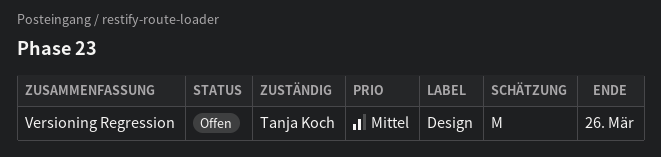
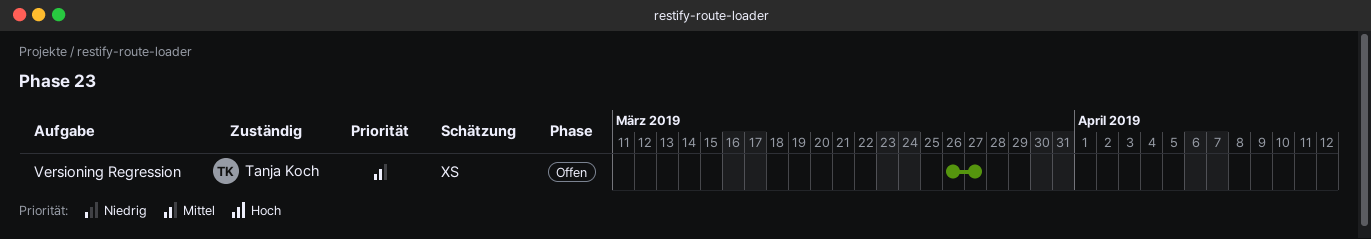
Versioning Regression, estimate: M -> XS
Versioning Regression, due: Mar 26 -> Mar 27

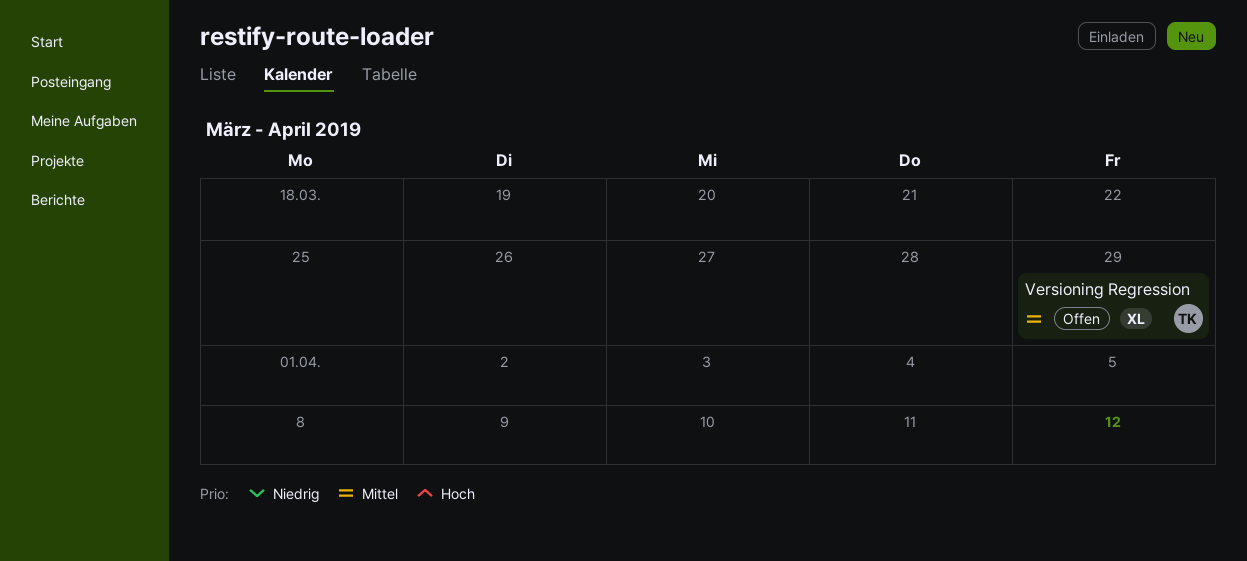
Versioning Regression, estimate: XS -> XL
Versioning Regression, due: Mar 27 -> Mar 29

